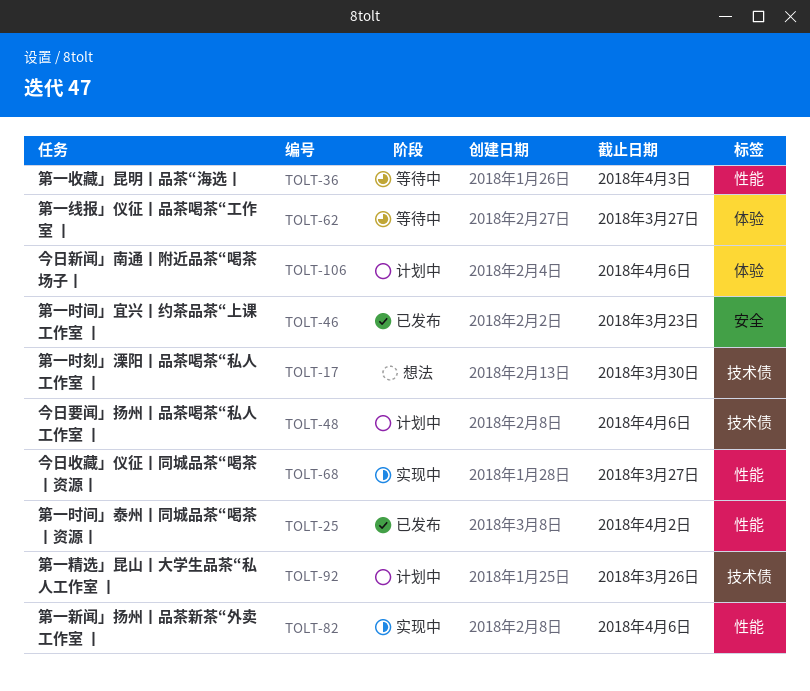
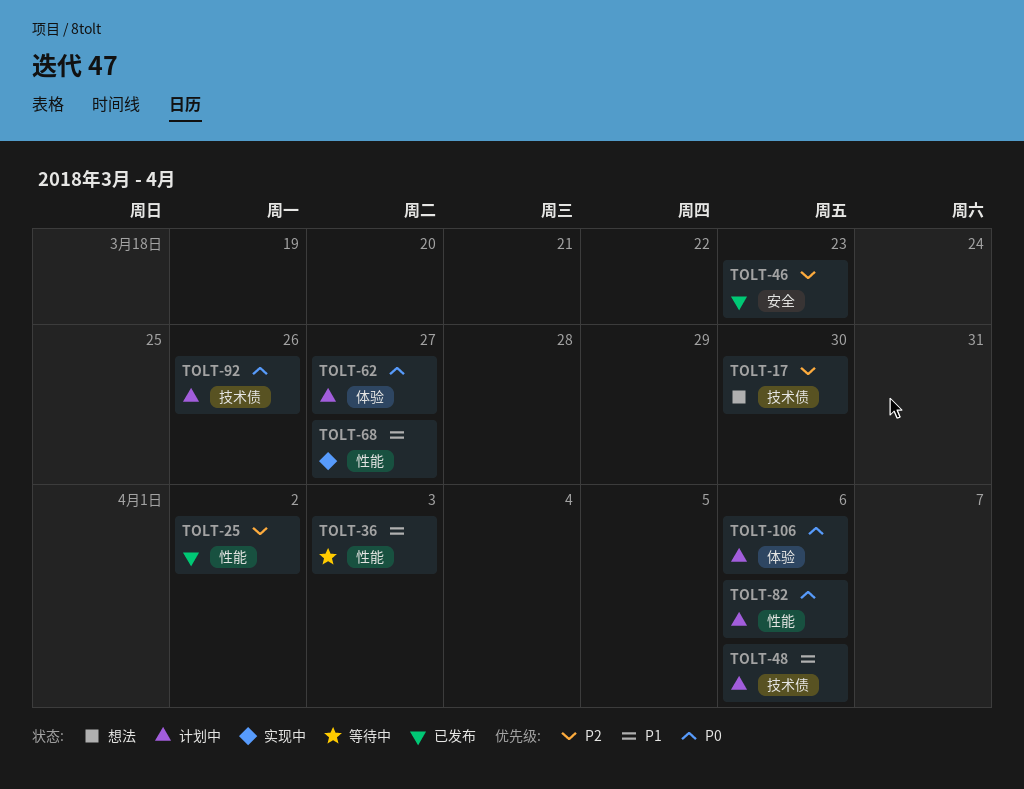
TOLT-62, status: 等待中 -> 计划中
TOLT-82, status: 实现中 -> 计划中

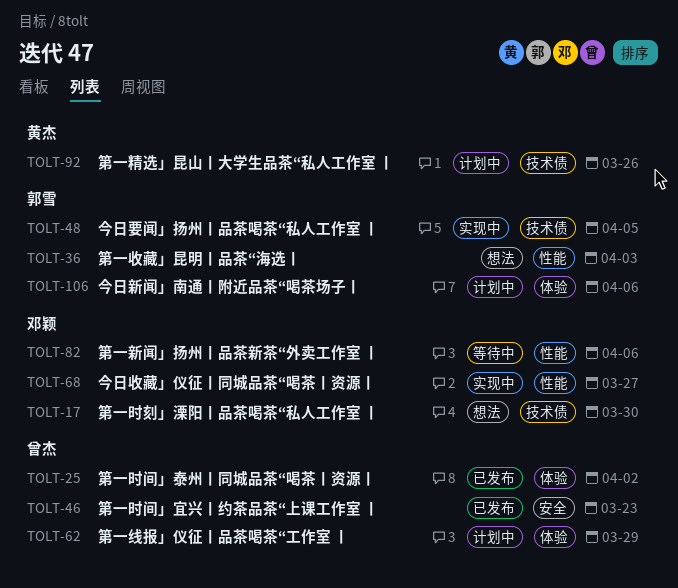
TOLT-25, label: 性能 -> 体验
TOLT-36, status: 等待中 -> 想法
TOLT-48, status: 计划中 -> 实现中
TOLT-48, due: Apr 6 -> Apr 5
TOLT-62, due: Mar 27 -> Mar 29
TOLT-82, status: 计划中 -> 等待中

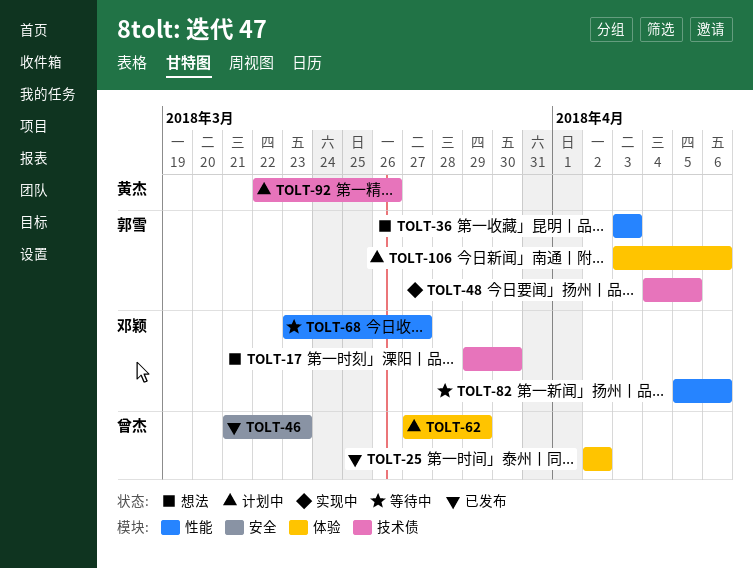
TOLT-68, status: 实现中 -> 等待中

